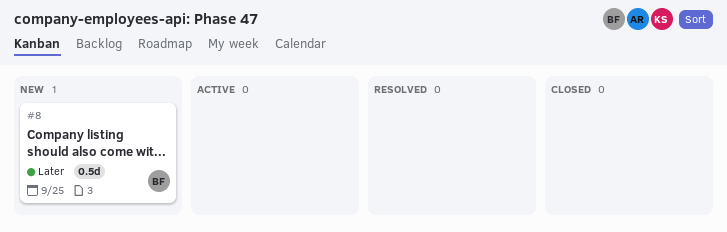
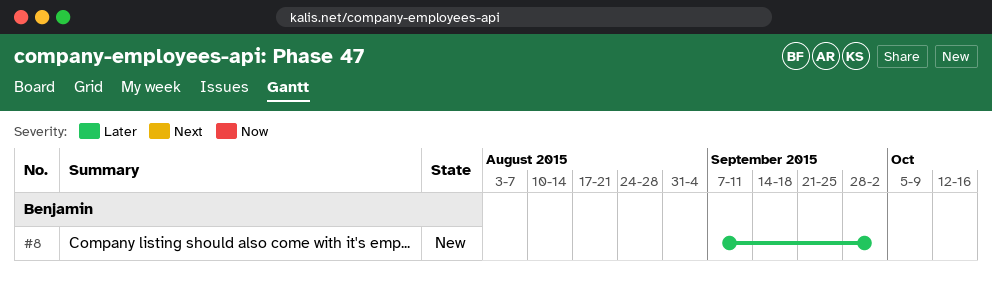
#8, due: Sep 25 -> Oct 2

